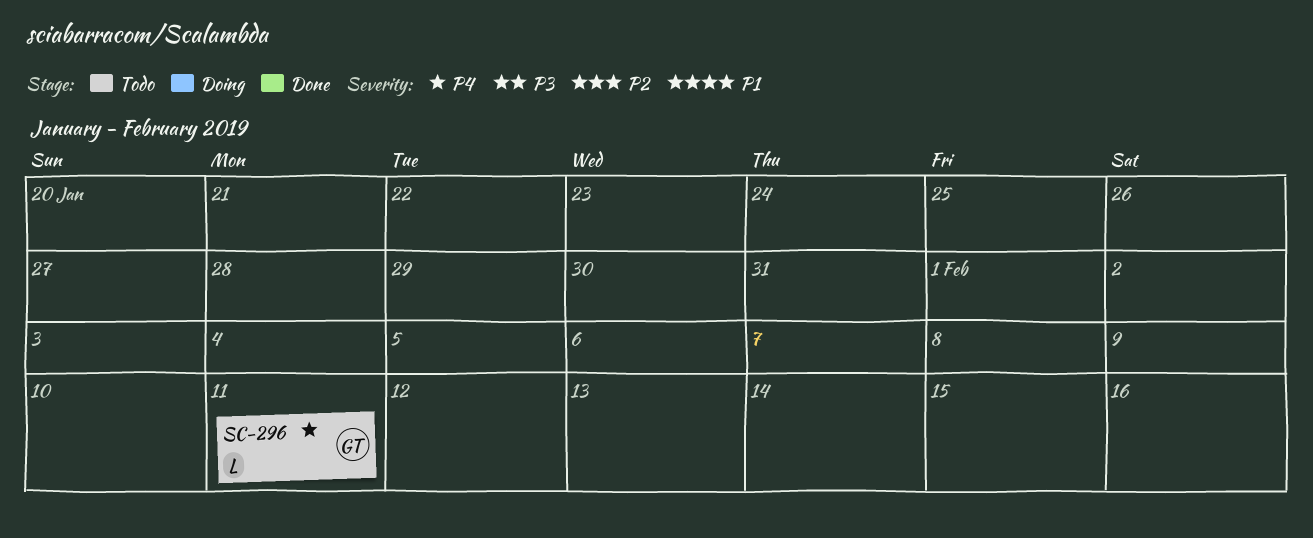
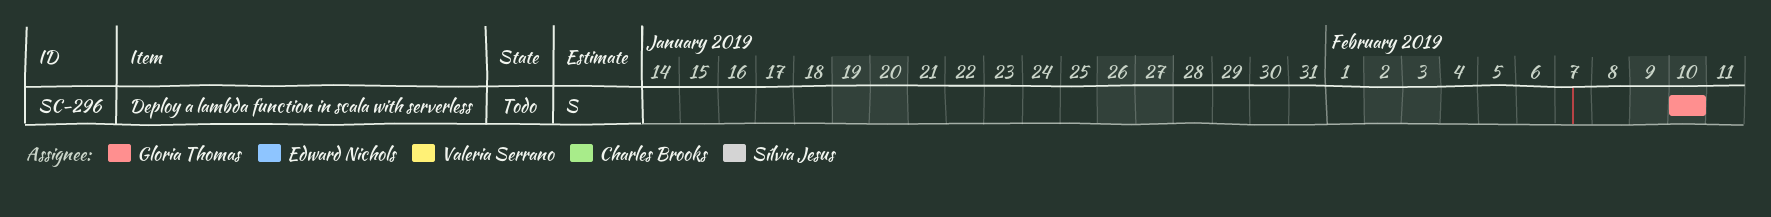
SC-296, estimate: L -> S
SC-296, due: Feb 11 -> Feb 10

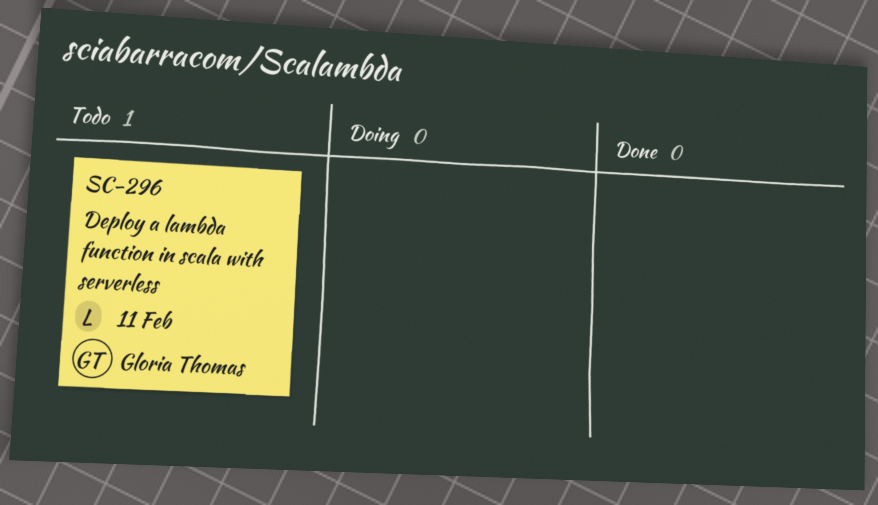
SC-296, estimate: S -> L
SC-296, due: Feb 10 -> Feb 11

